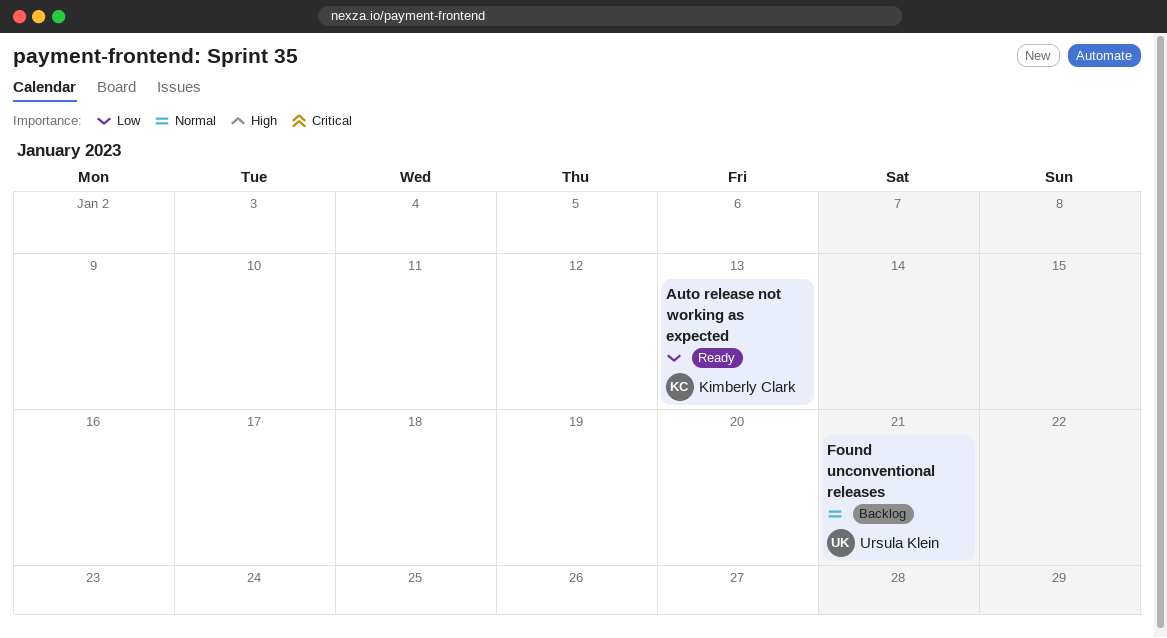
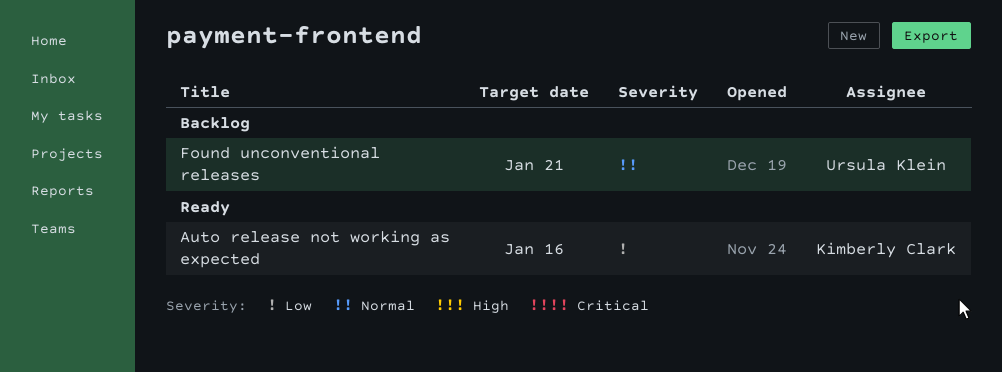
Auto release not working as expected, due: Jan 13 -> Jan 16

